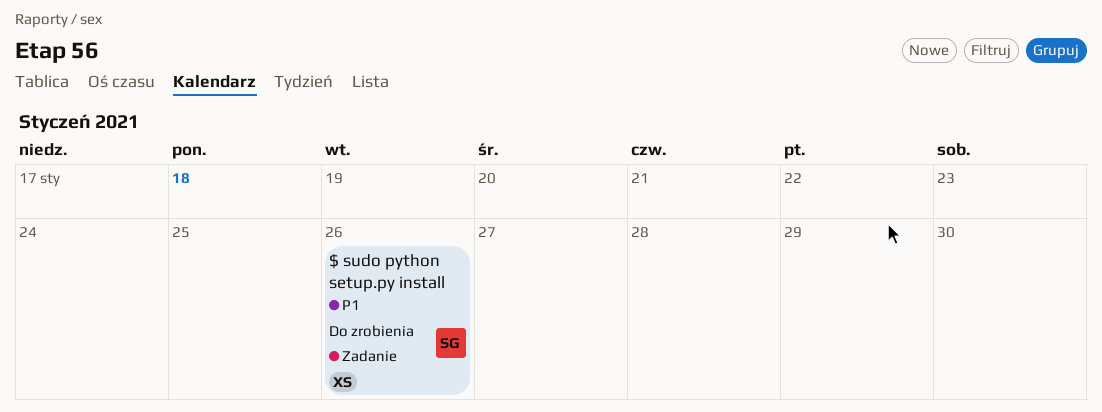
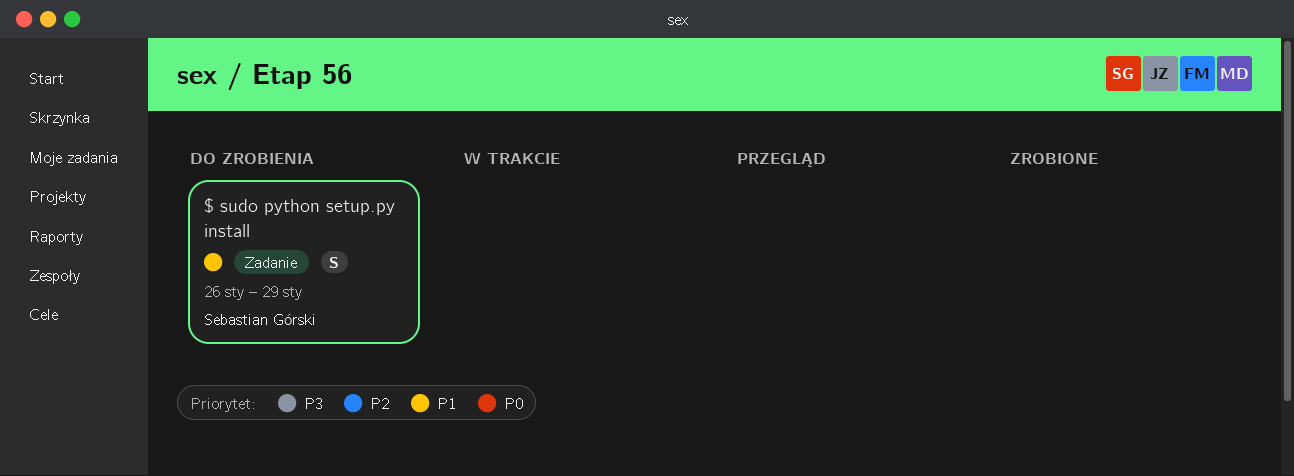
$ sudo python setup.py install, estimate: XS -> S
$ sudo python setup.py install, due: Jan 26 -> Jan 29

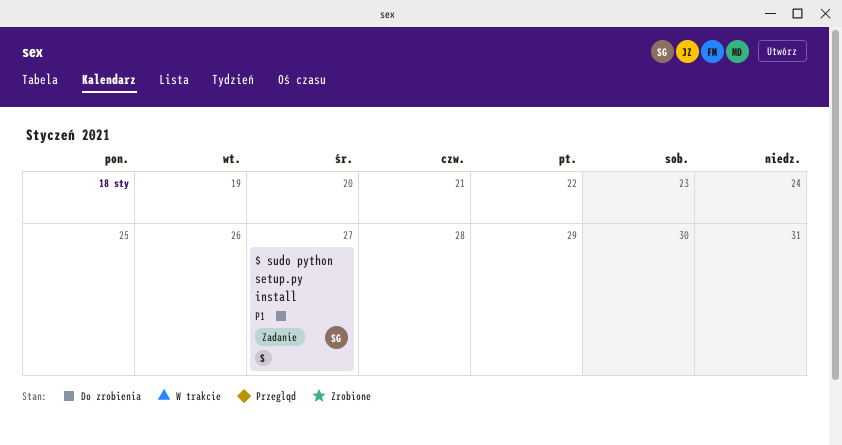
$ sudo python setup.py install, due: Jan 29 -> Jan 27

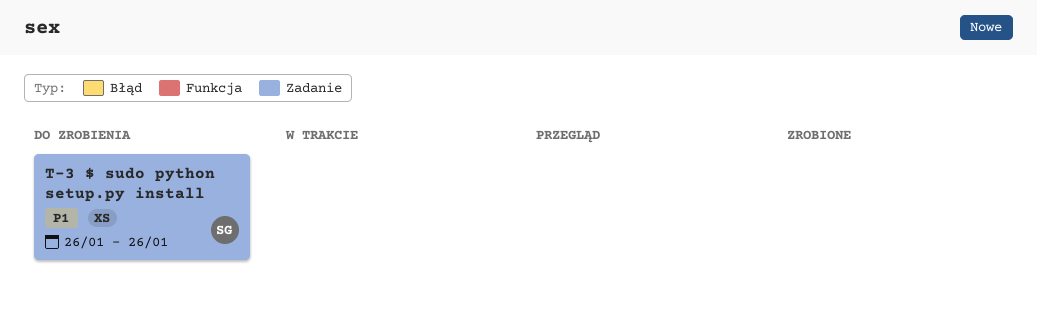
$ sudo python setup.py install, estimate: S -> XS
$ sudo python setup.py install, due: Jan 27 -> Jan 26

